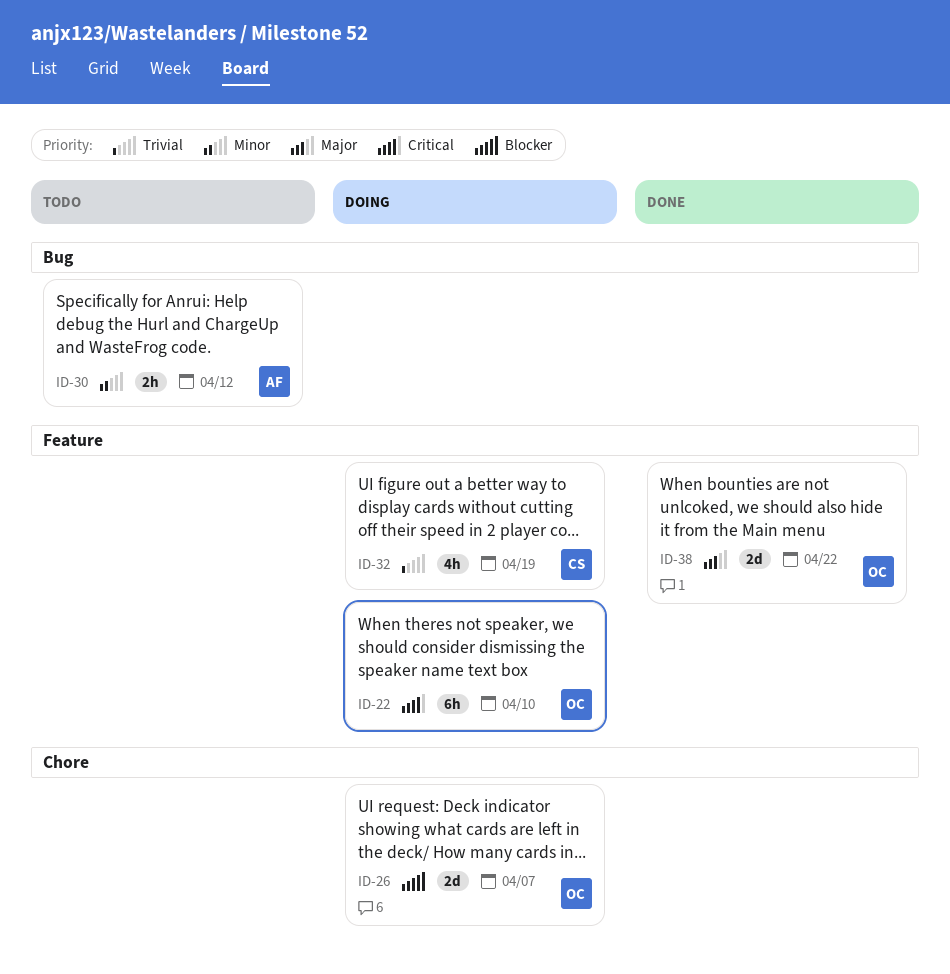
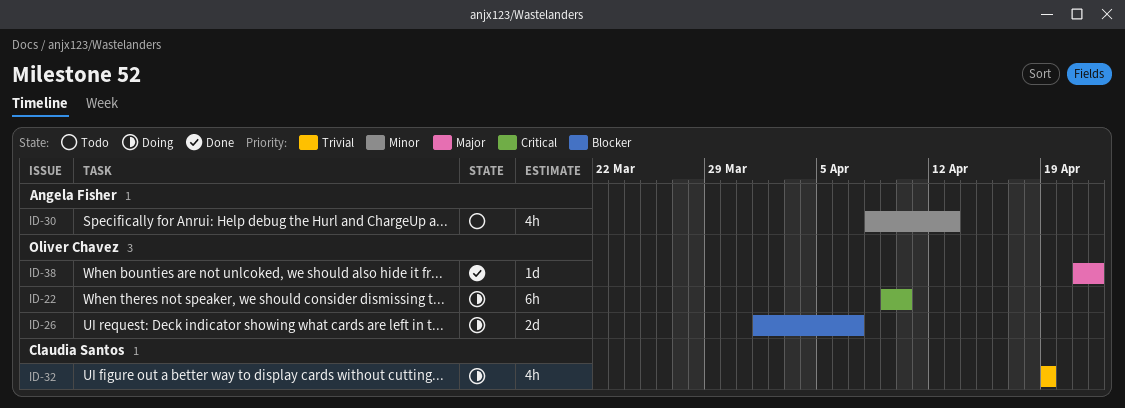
ID-30, estimate: 2h -> 4h
ID-30, due: Apr 12 -> Apr 13
ID-38, estimate: 2d -> 1d

